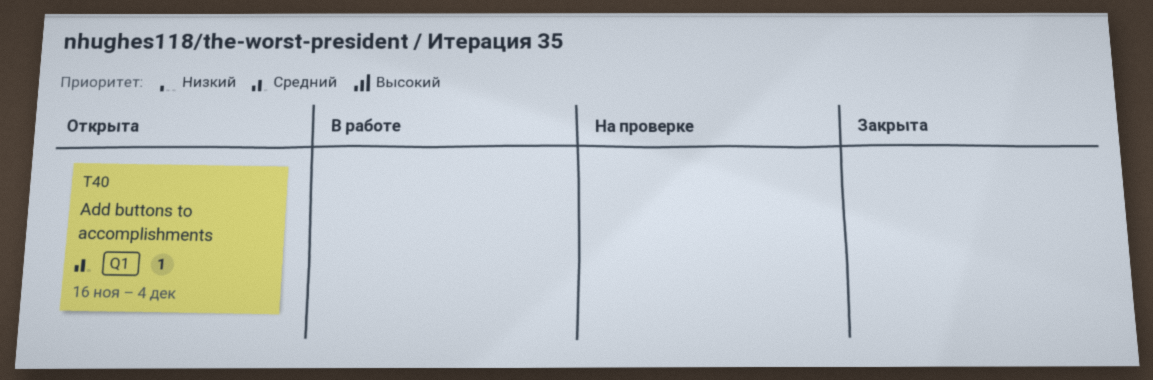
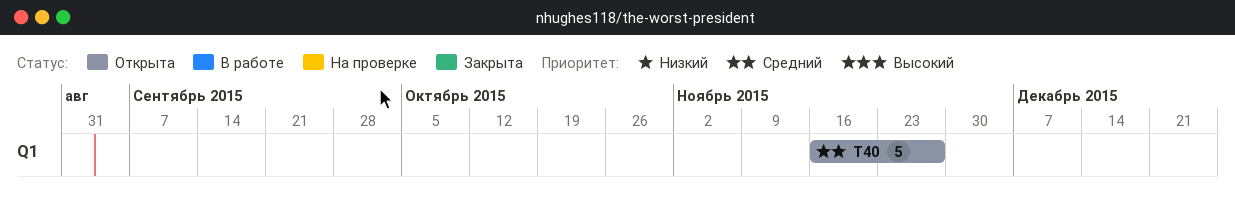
T40, estimate: 1 -> 5
T40, due: Dec 4 -> Nov 27

